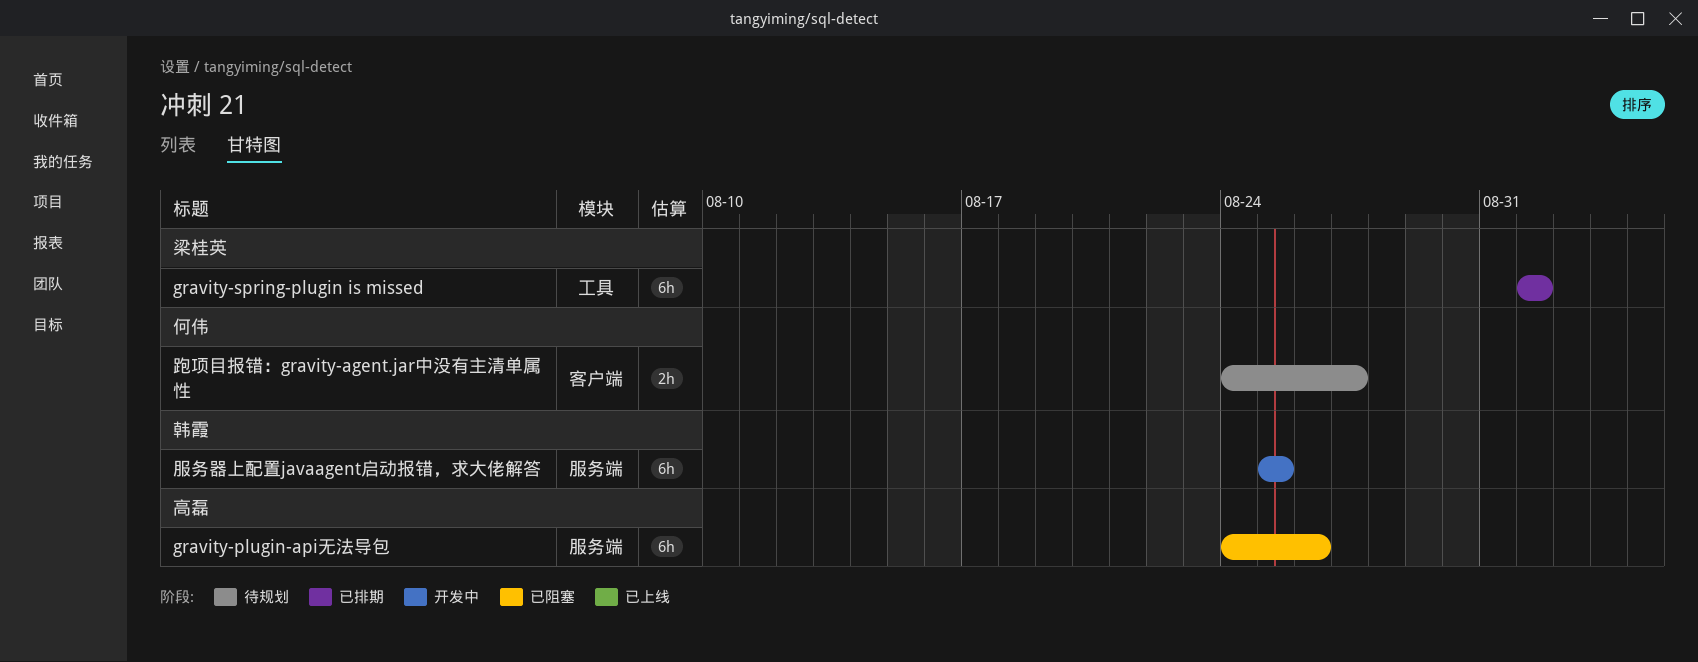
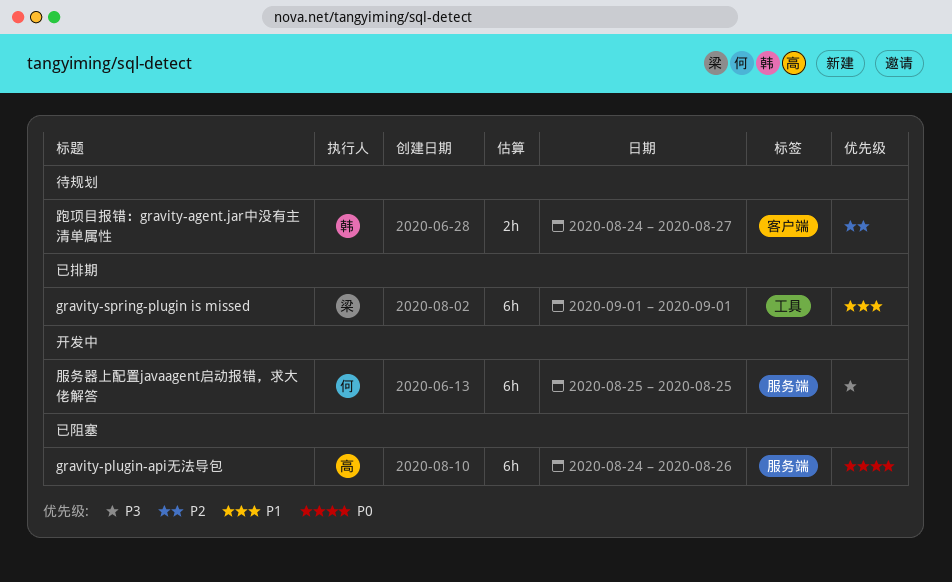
服务器上配置javaagent启动报错，求大佬解答, owner: 韩霞 -> 何伟
跑项目报错：gravity-agent.jar中没有主清单属性, owner: 何伟 -> 韩霞

